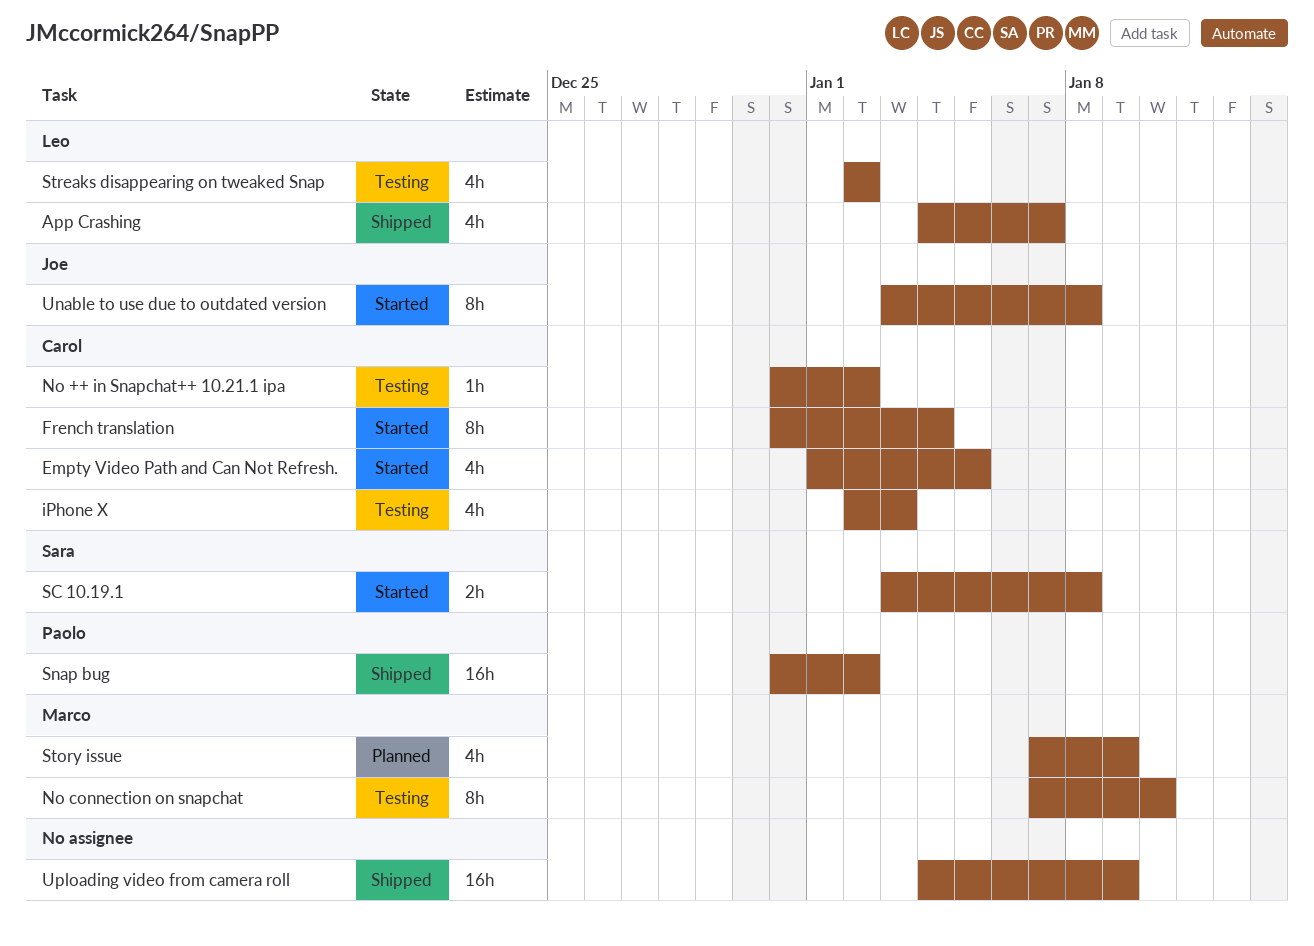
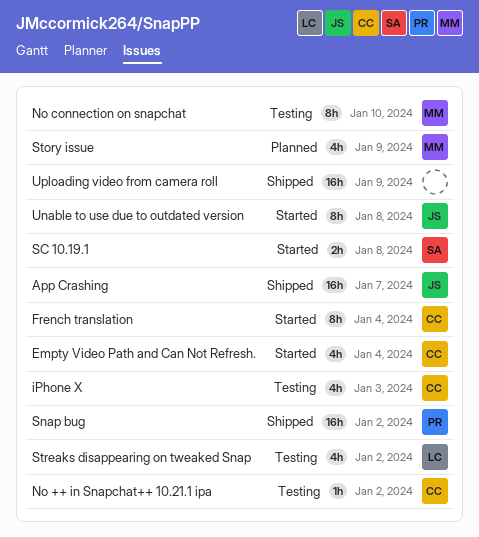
App Crashing, owner: Leo -> Joe
App Crashing, estimate: 4h -> 16h
Empty Video Path and Can Not Refresh., due: Jan 5 -> Jan 4

